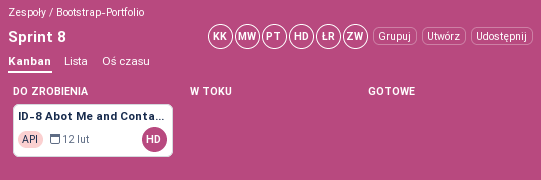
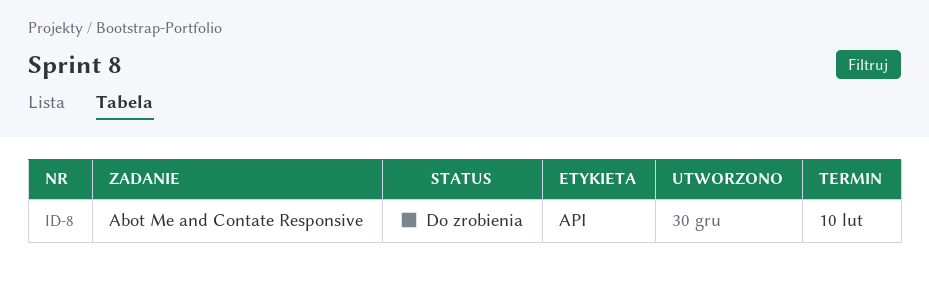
ID-8, due: Feb 12 -> Feb 10

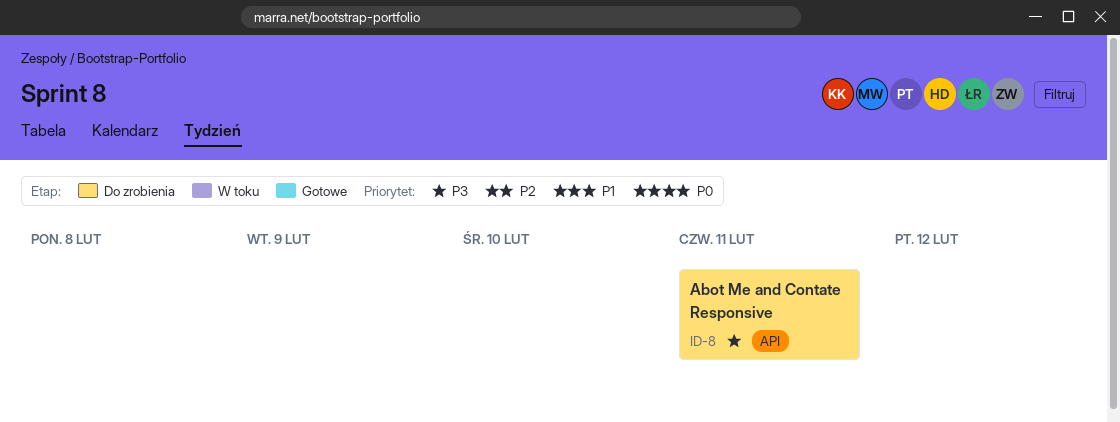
ID-8, due: Feb 10 -> Feb 11

